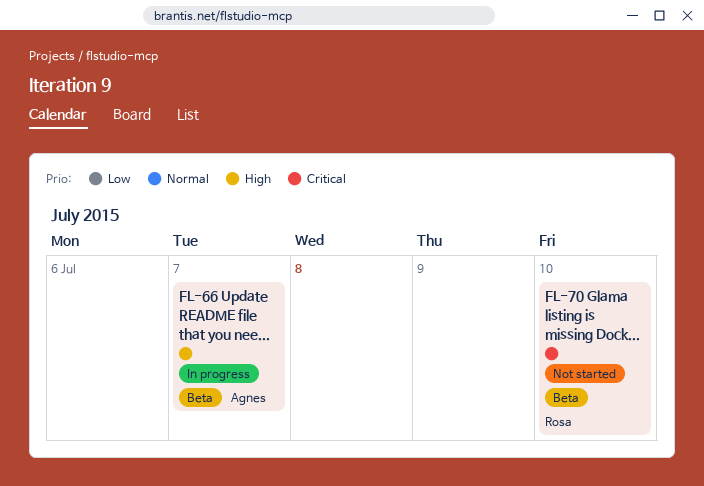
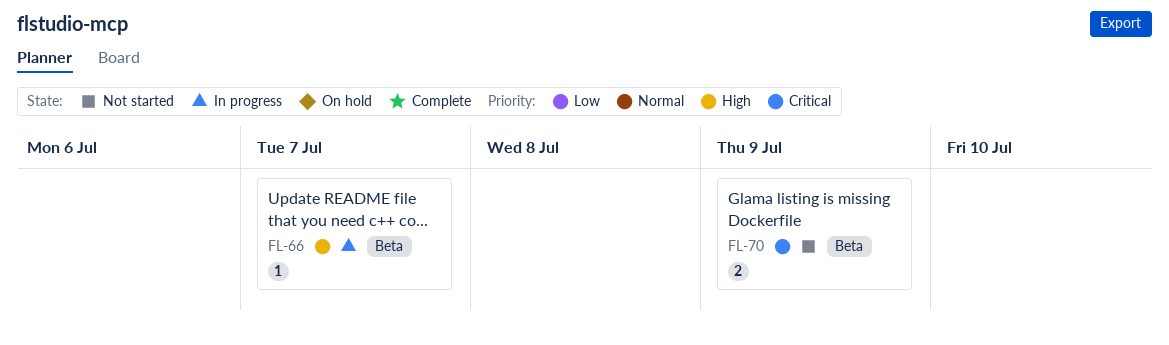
FL-70, due: Jul 10 -> Jul 9

